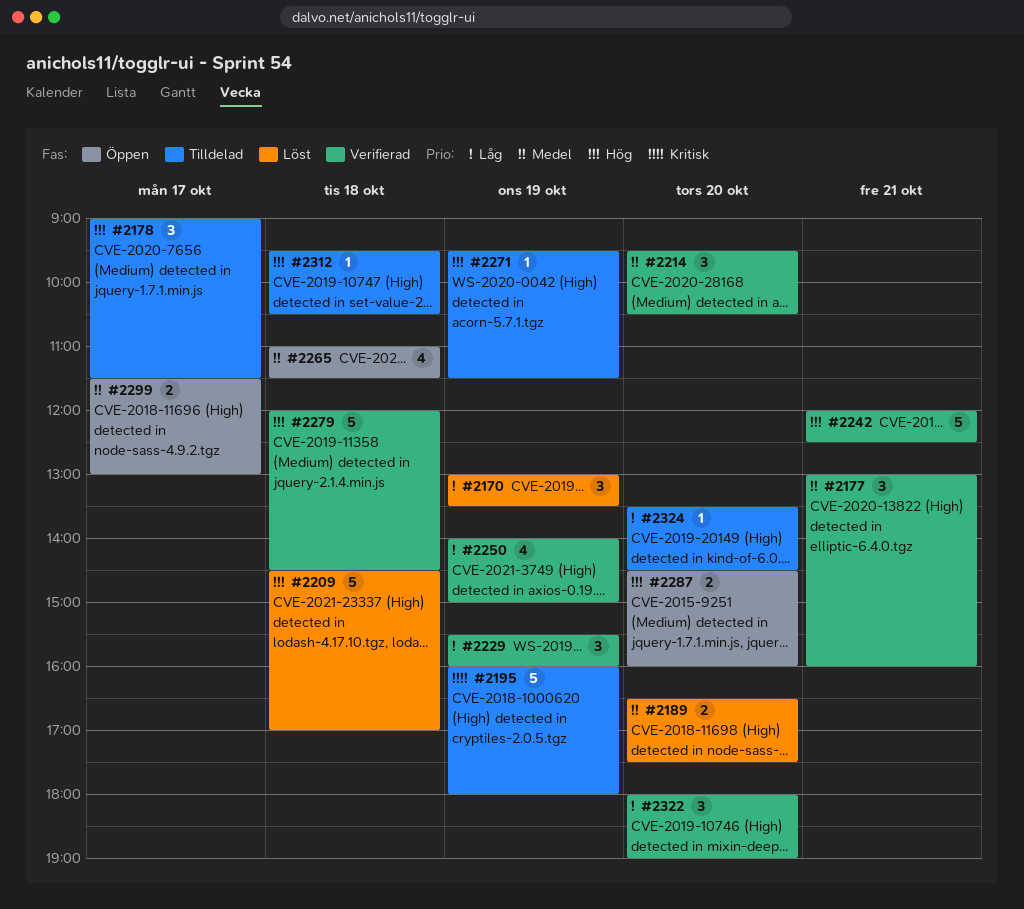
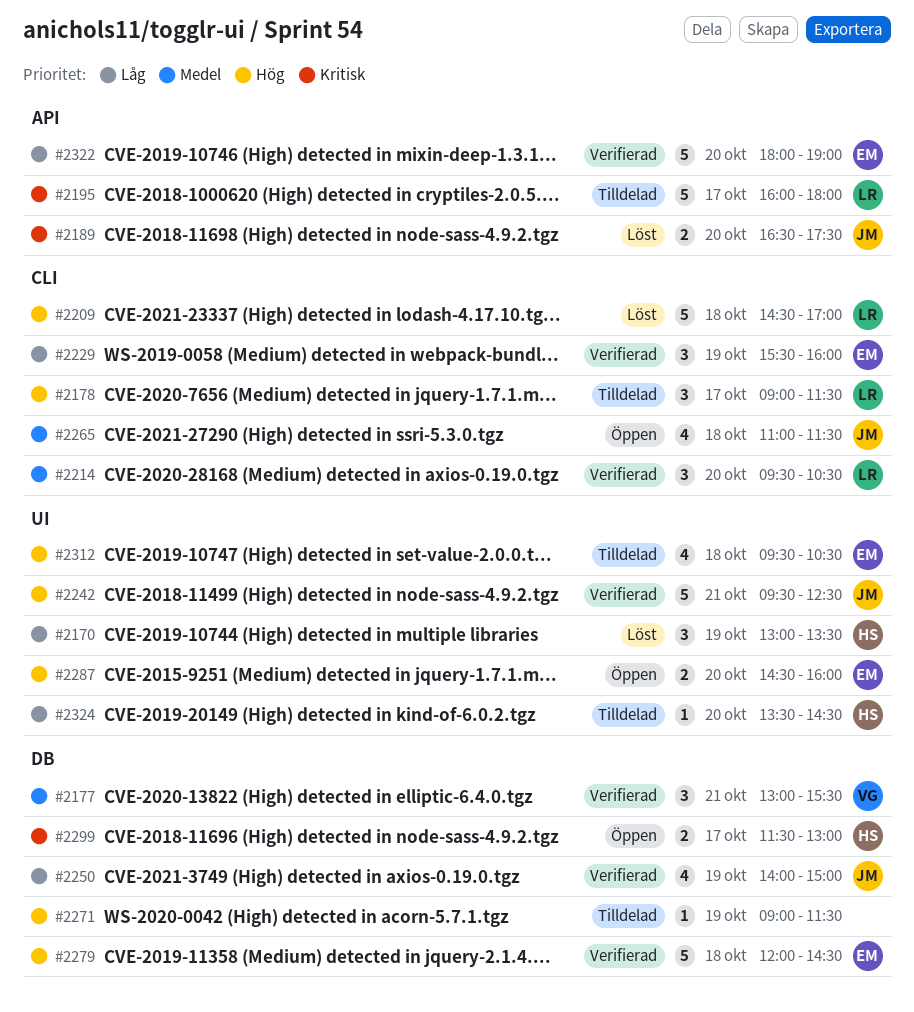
#2177, ends: 16:00 -> 15:30
#2189, priority: Medel -> Kritisk
#2195, day: Oct 19 -> Oct 17
#2242, begins: 12:00 -> 09:30
#2271, begins: 09:30 -> 09:00
#2299, priority: Medel -> Kritisk
#2312, estimate: 1 -> 4
#2322, estimate: 3 -> 5

